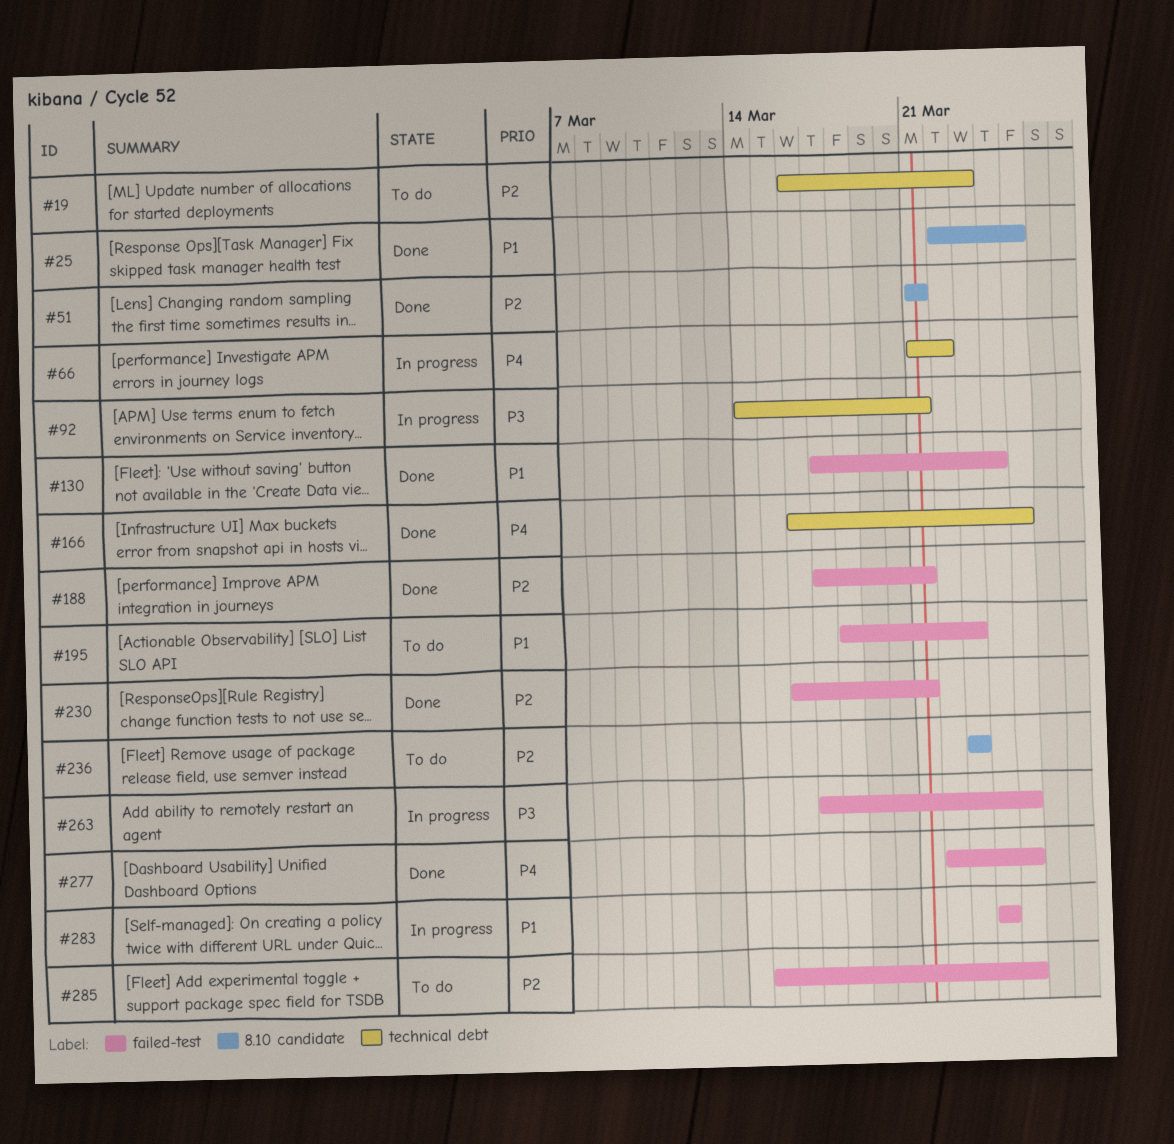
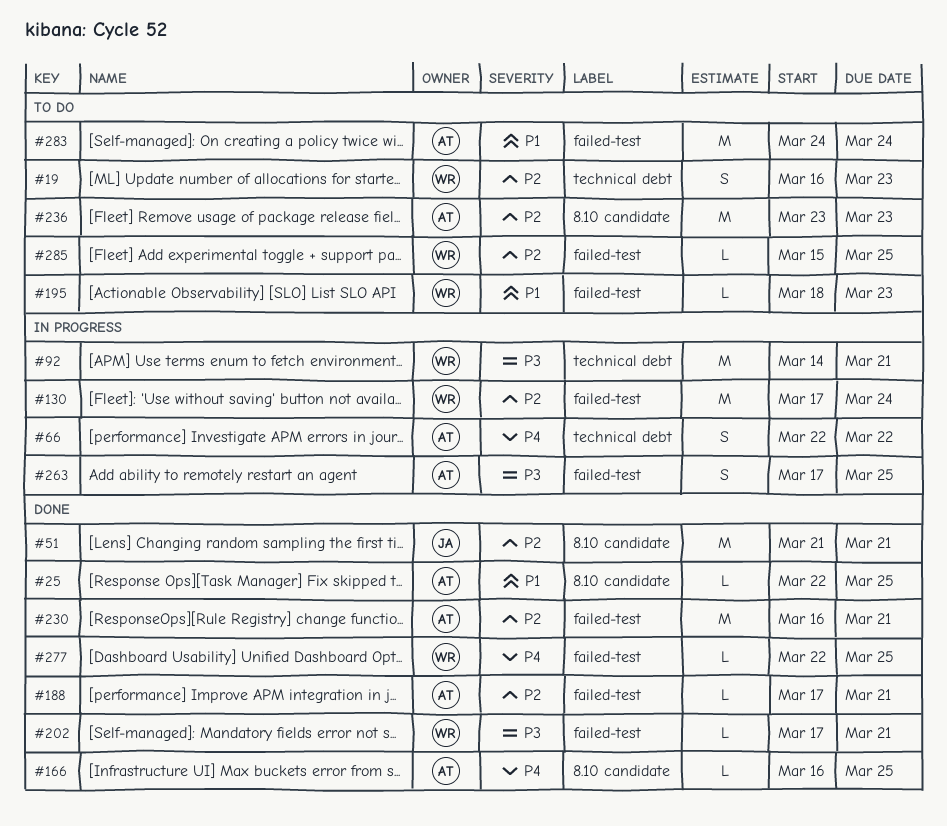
#66, start: Mar 21 -> Mar 22
#130, status: Done -> In progress
#130, priority: P1 -> P2
#166, label: technical debt -> 8.10 candidate
#202: none -> present
#283, status: In progress -> To do

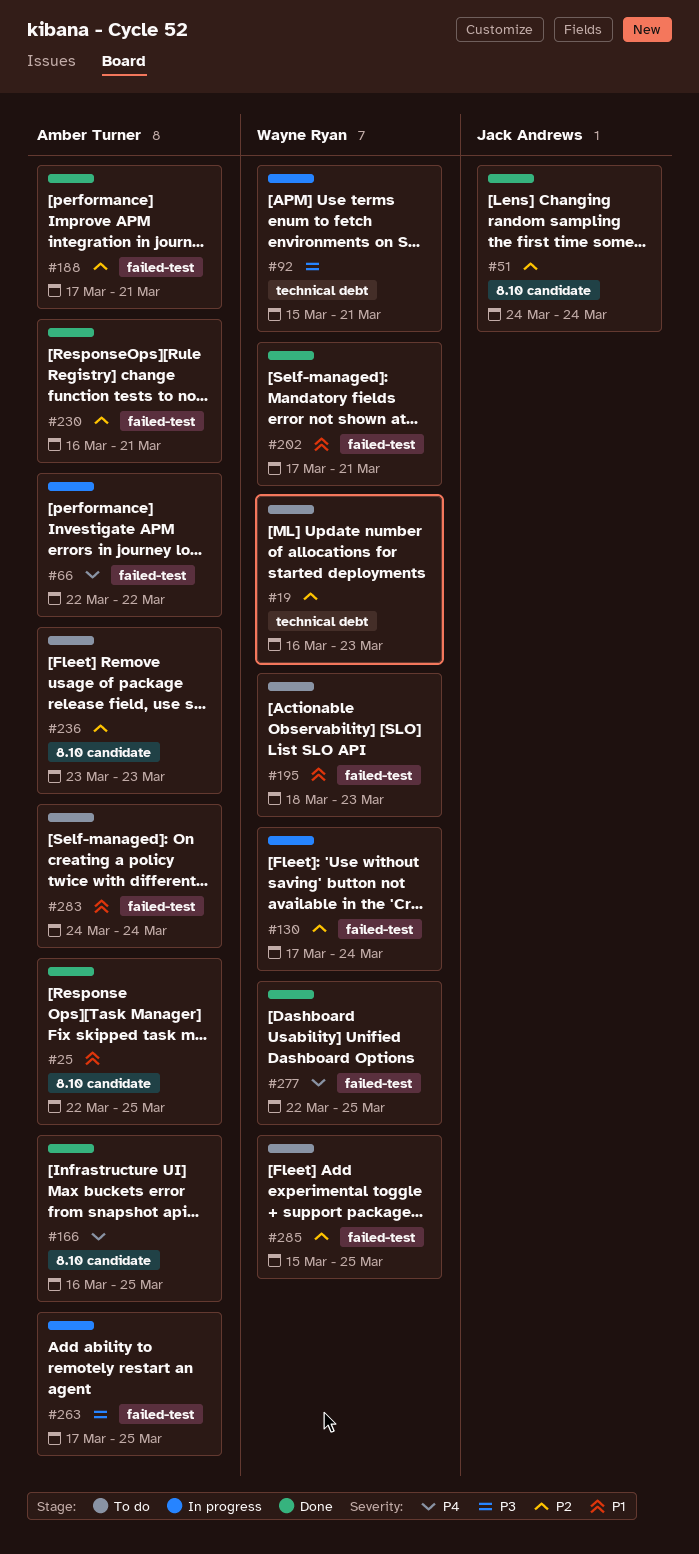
#51, start: Mar 21 -> Mar 24
#51, due: Mar 21 -> Mar 24
#66, label: technical debt -> failed-test
#92, start: Mar 14 -> Mar 15
#202, priority: P3 -> P1

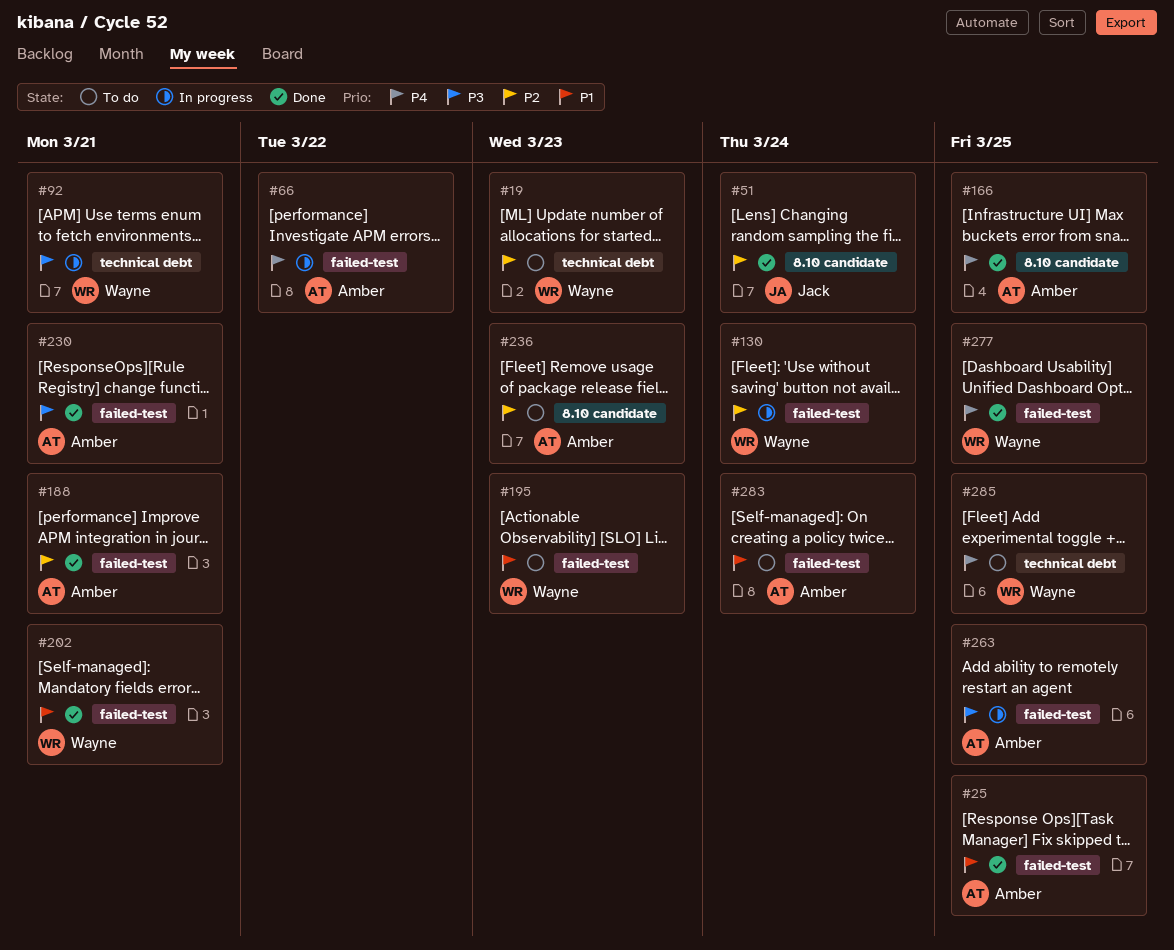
#25, label: 8.10 candidate -> failed-test
#230, priority: P2 -> P3
#285, priority: P2 -> P4
#285, label: failed-test -> technical debt

